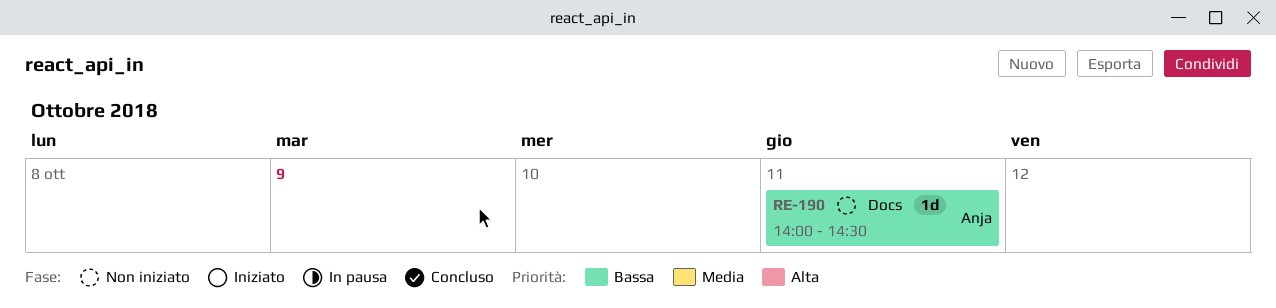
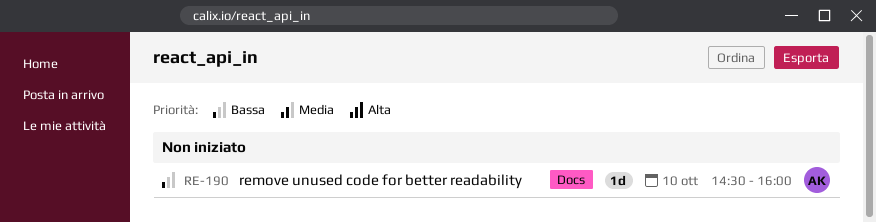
RE-190, day: Oct 11 -> Oct 10
RE-190, begins: 14:00 -> 14:30
RE-190, ends: 14:30 -> 16:00

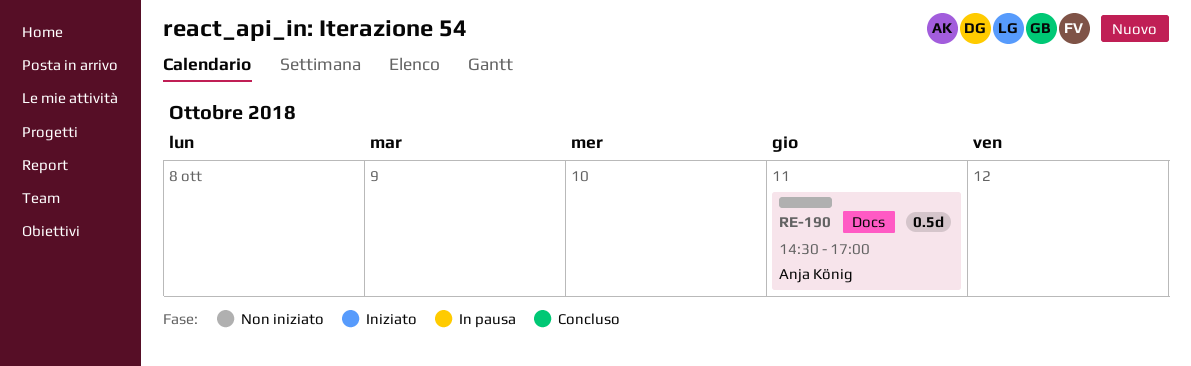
RE-190, estimate: 1d -> 0.5d
RE-190, day: Oct 10 -> Oct 11
RE-190, ends: 16:00 -> 17:00

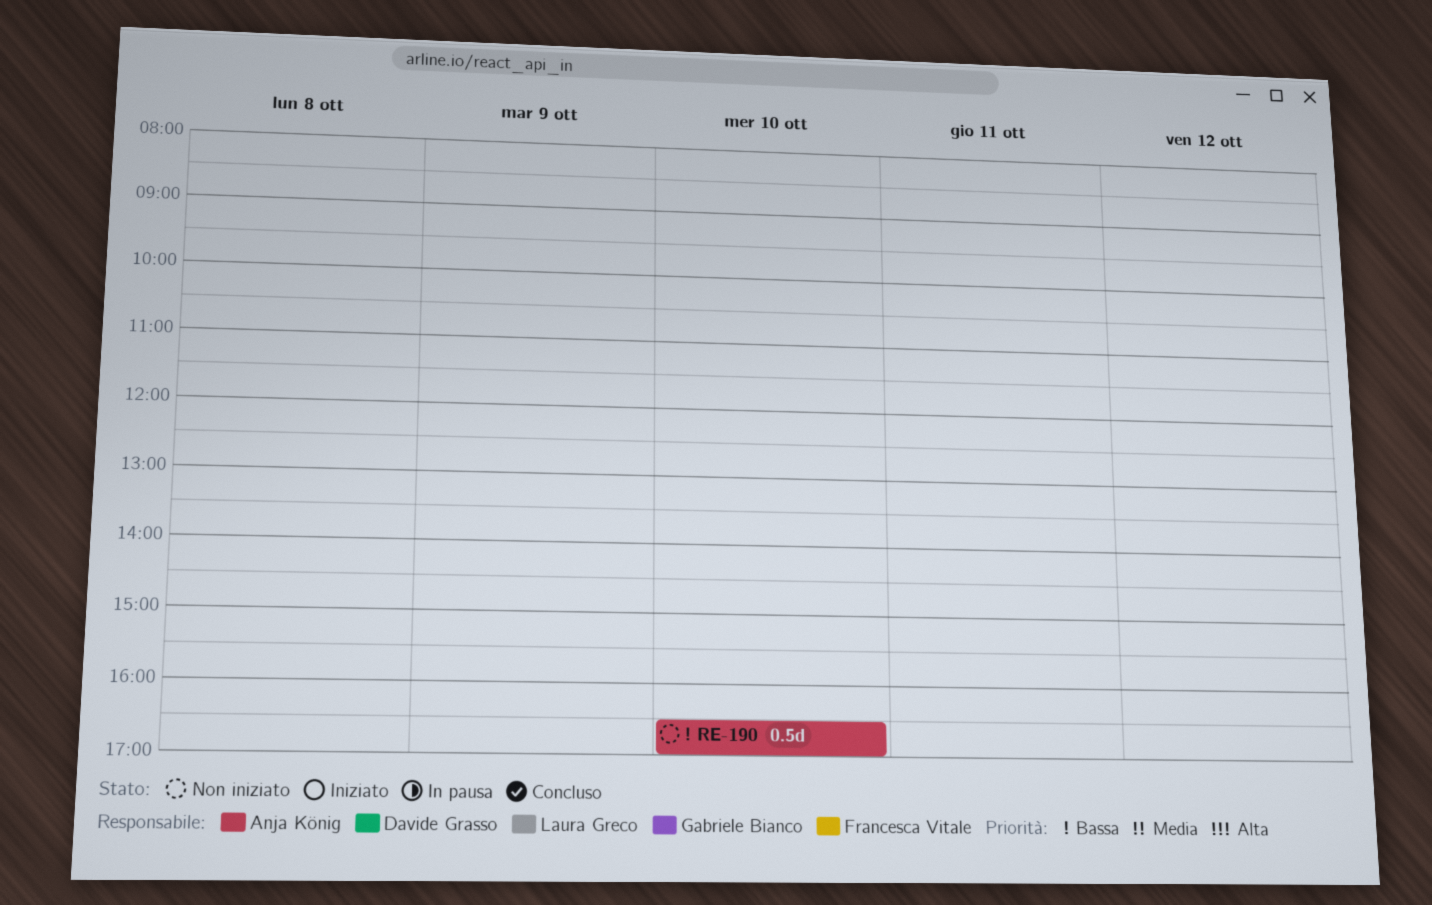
RE-190, day: Oct 11 -> Oct 10
RE-190, begins: 14:30 -> 16:30

